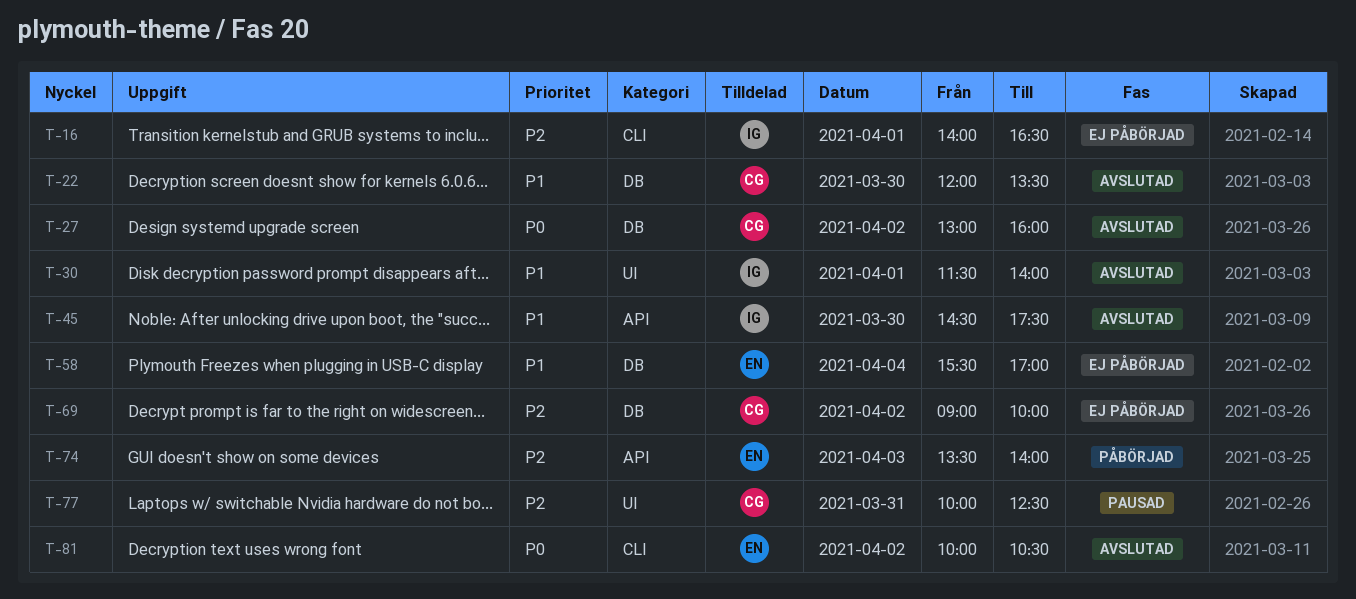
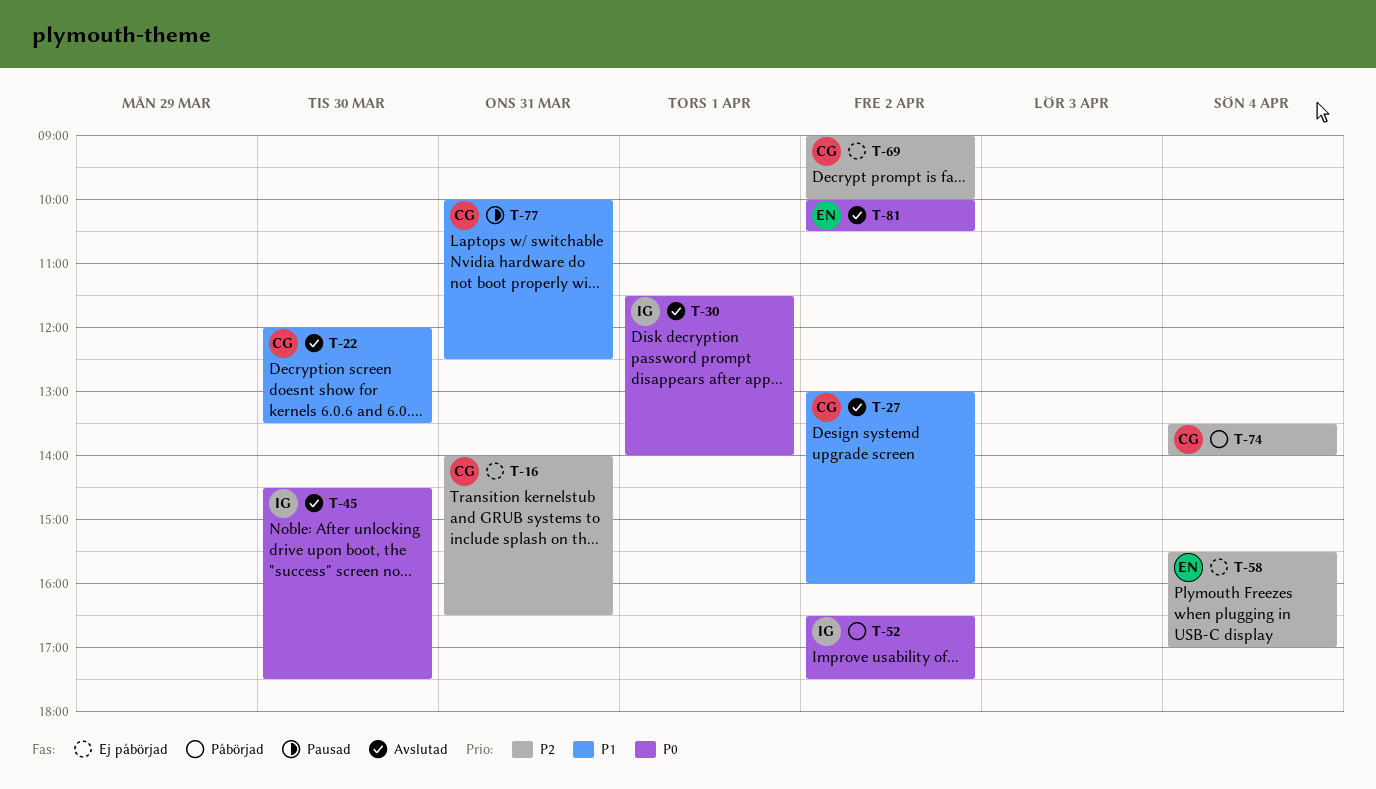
T-16, owner: IG -> CG
T-16, day: Apr 1 -> Mar 31
T-27, priority: P0 -> P1
T-30, priority: P1 -> P0
T-45, priority: P1 -> P0
T-52: none -> present
T-58, priority: P1 -> P2
T-74, owner: EN -> CG
T-74, day: Apr 3 -> Apr 4
T-77, priority: P2 -> P1

